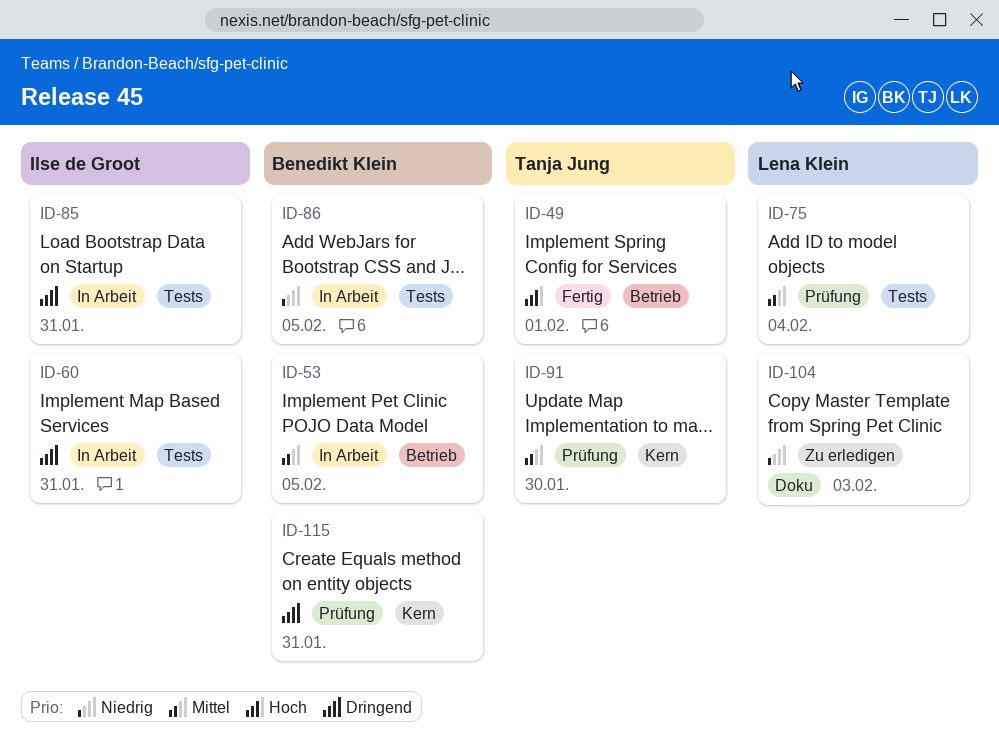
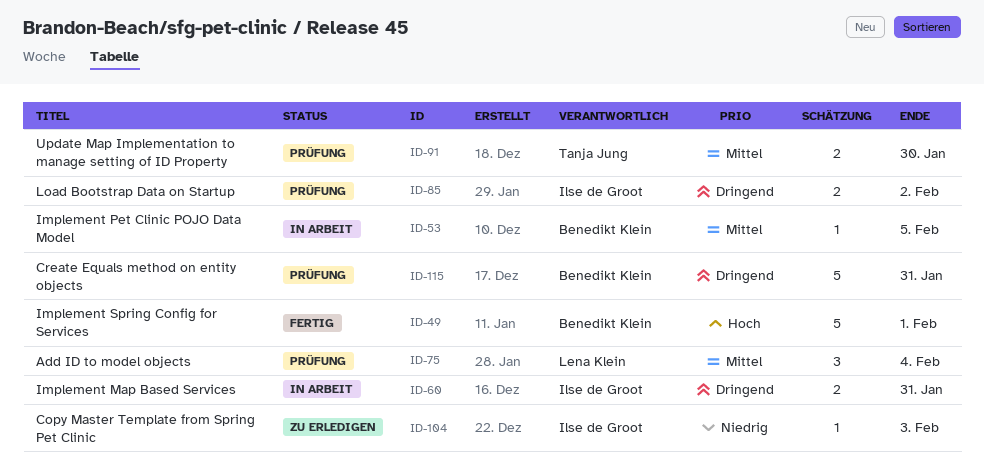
ID-49, owner: Tanja Jung -> Benedikt Klein
ID-85, status: In Arbeit -> Prüfung
ID-85, due: Jan 31 -> Feb 2
ID-86: present -> none
ID-104, owner: Lena Klein -> Ilse de Groot

